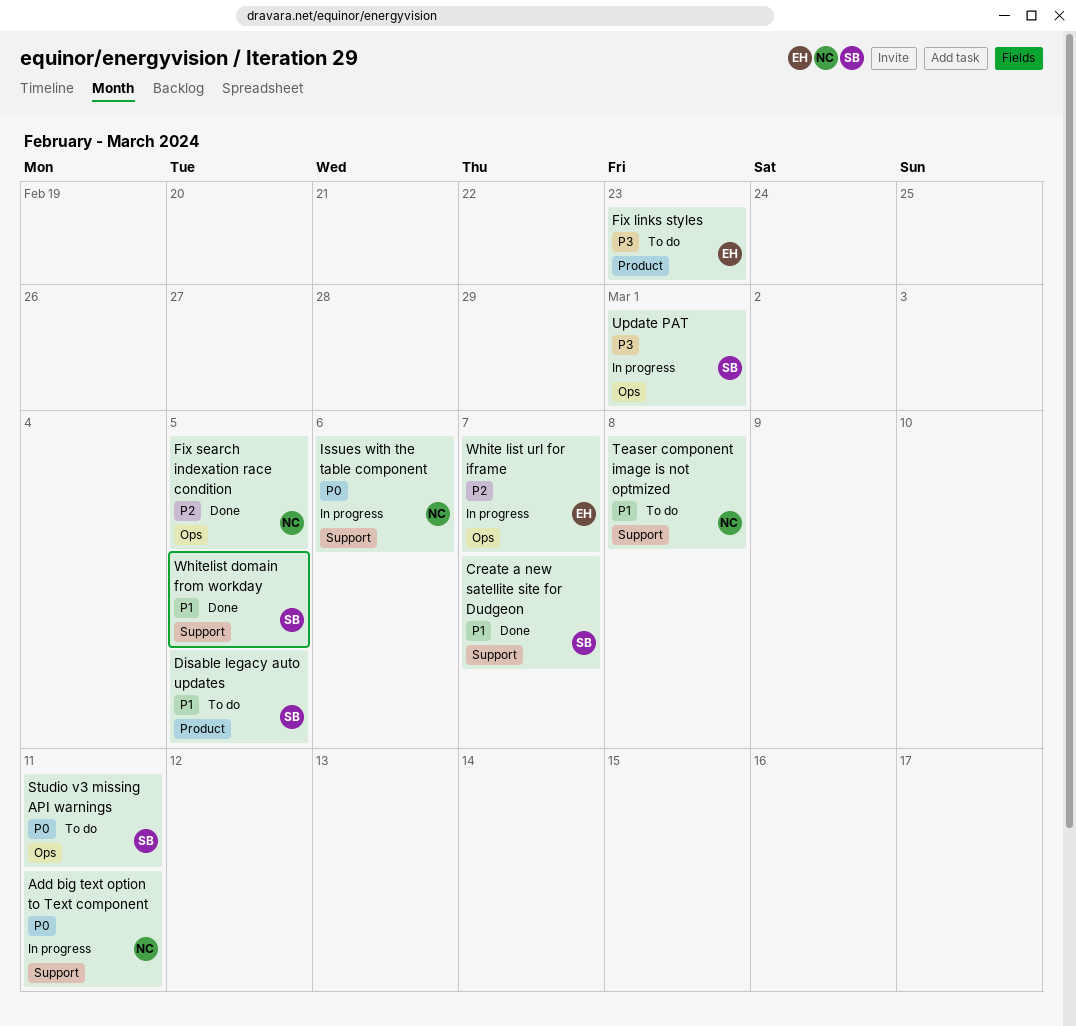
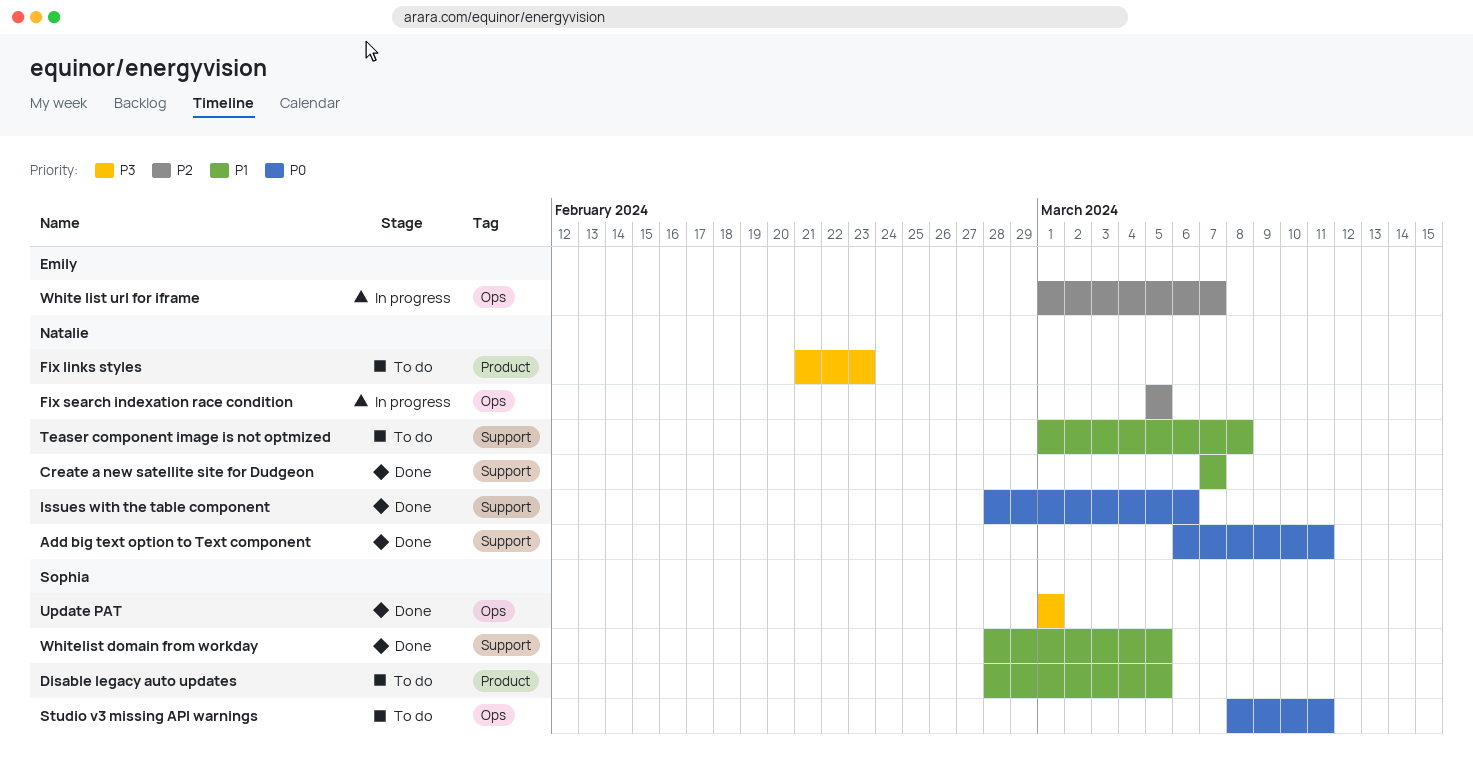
Add big text option to Text component, status: In progress -> Done
Create a new satellite site for Dudgeon, owner: Sophia -> Natalie
Fix links styles, owner: Emily -> Natalie
Fix search indexation race condition, status: Done -> In progress
Issues with the table component, status: In progress -> Done
Update PAT, status: In progress -> Done

